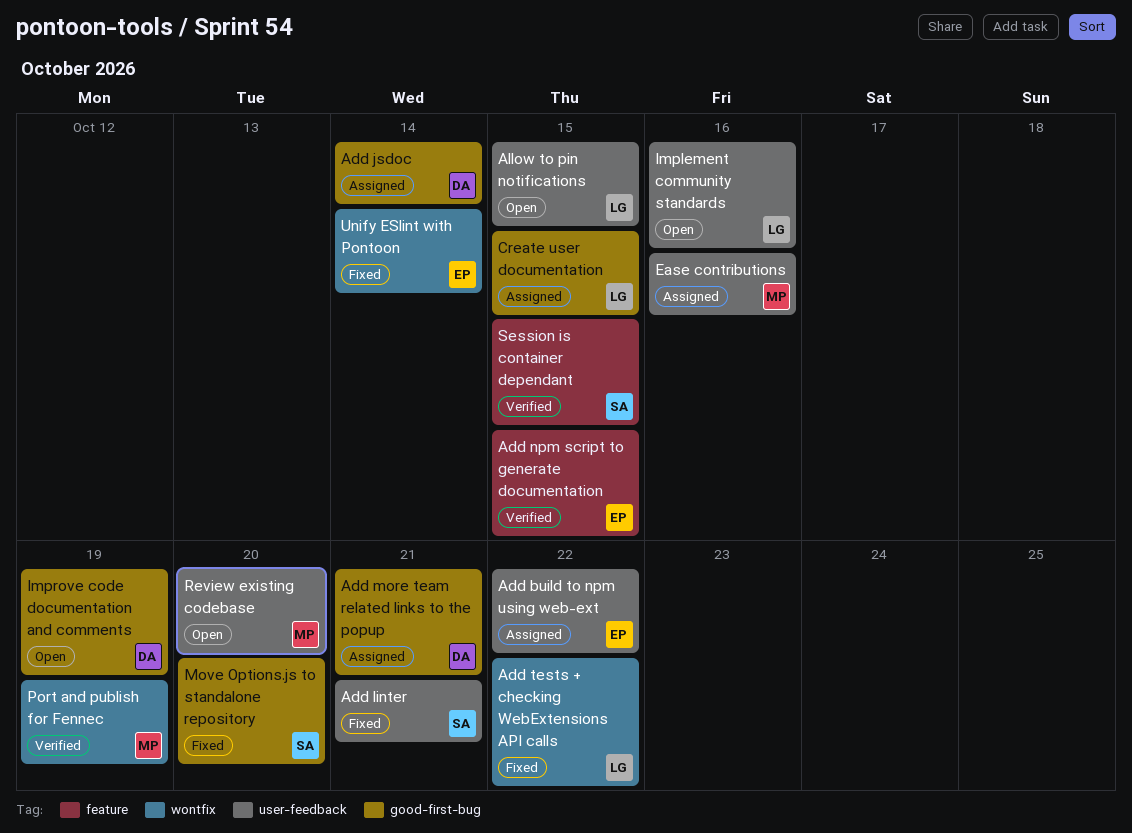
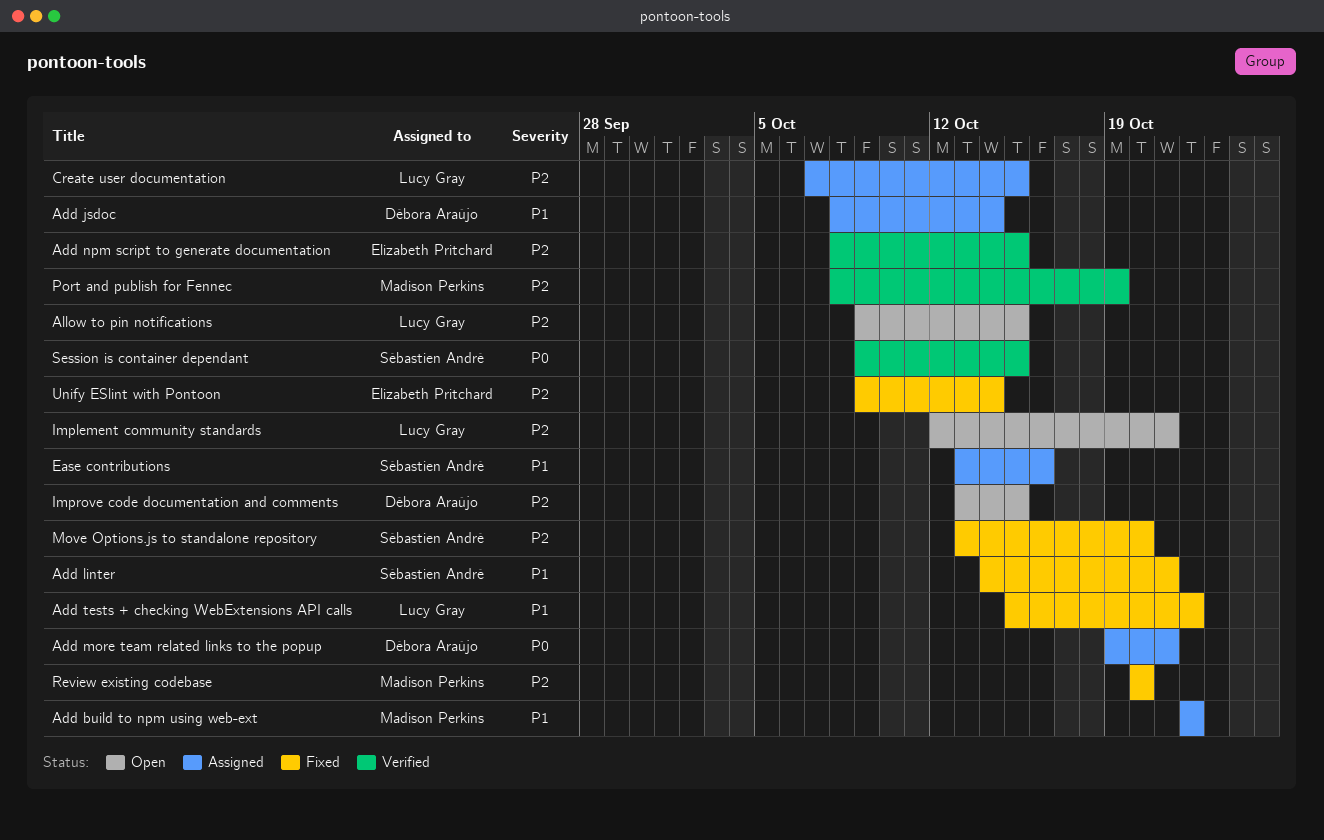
Add build to npm using web-ext, owner: Elizabeth Pritchard -> Madison Perkins
Ease contributions, owner: Madison Perkins -> Sébastien André
Implement community standards, due: Oct 16 -> Oct 21
Improve code documentation and comments, due: Oct 19 -> Oct 15
Review existing codebase, status: Open -> Fixed

